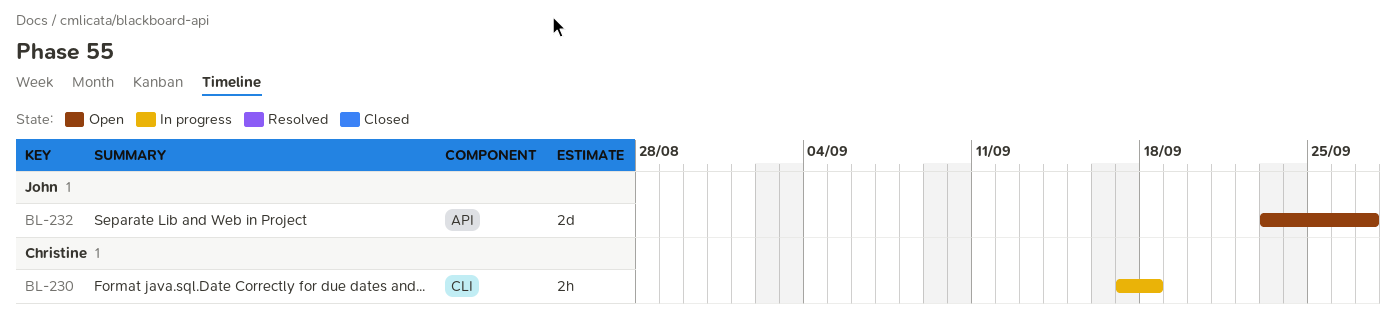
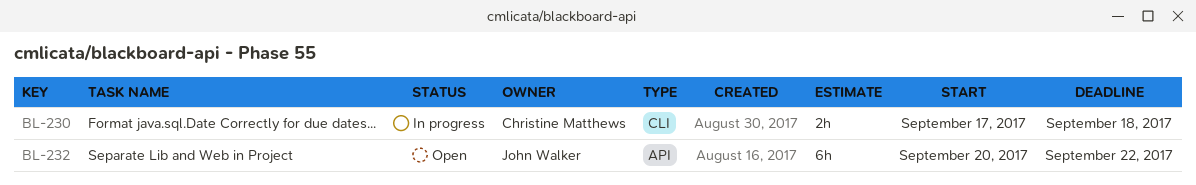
BL-232, estimate: 2d -> 6h
BL-232, start: Sep 23 -> Sep 20
BL-232, due: Sep 27 -> Sep 22

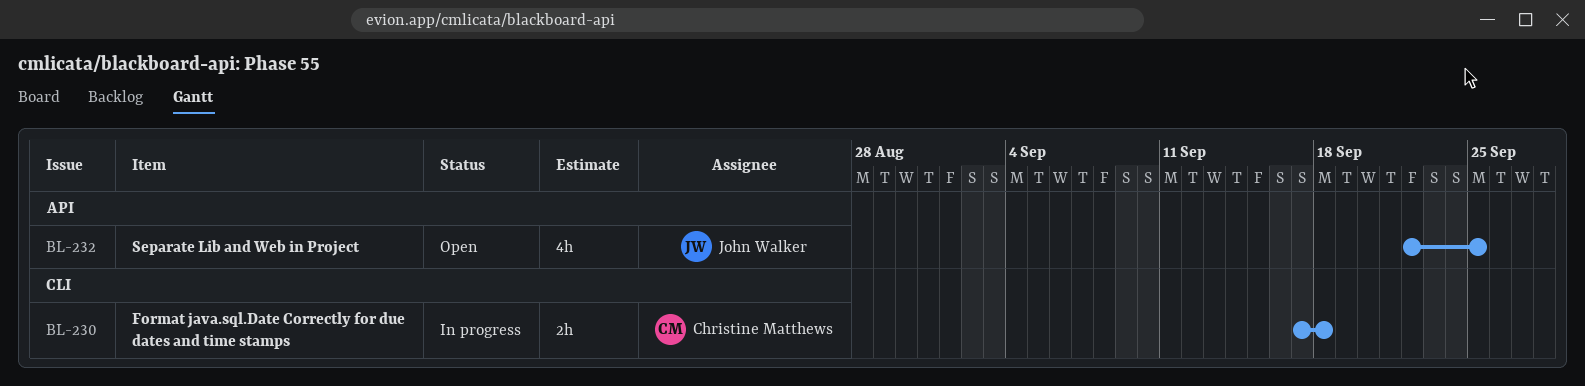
BL-232, estimate: 6h -> 4h
BL-232, start: Sep 20 -> Sep 22
BL-232, due: Sep 22 -> Sep 25

